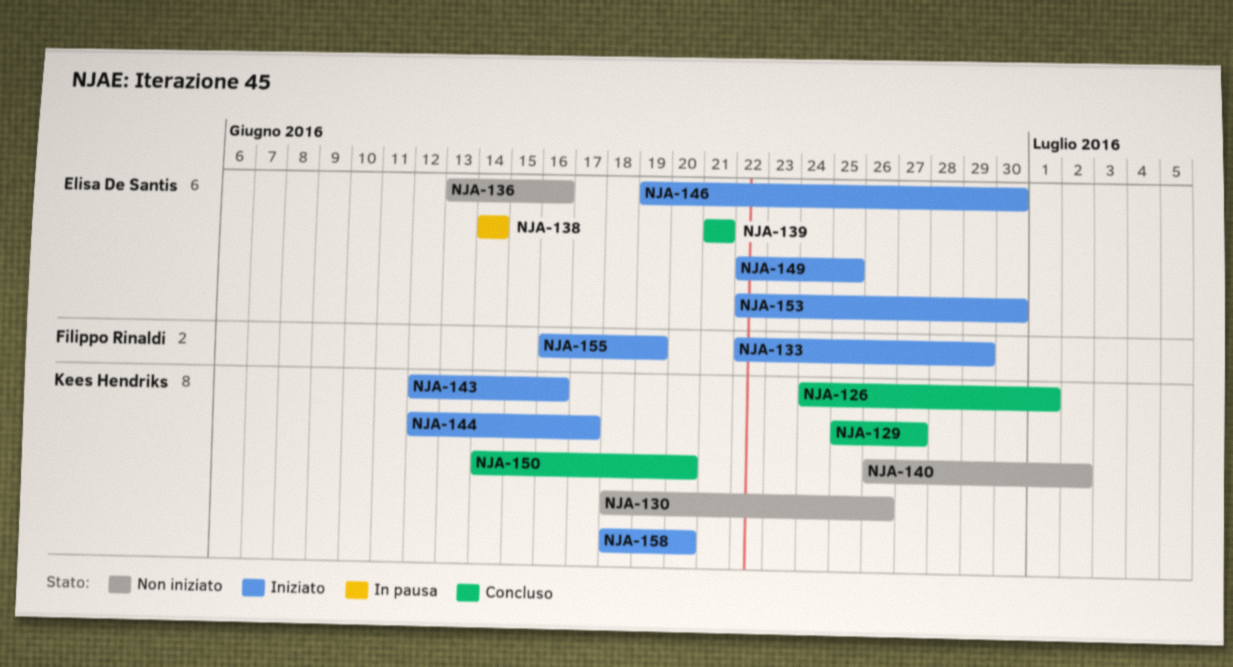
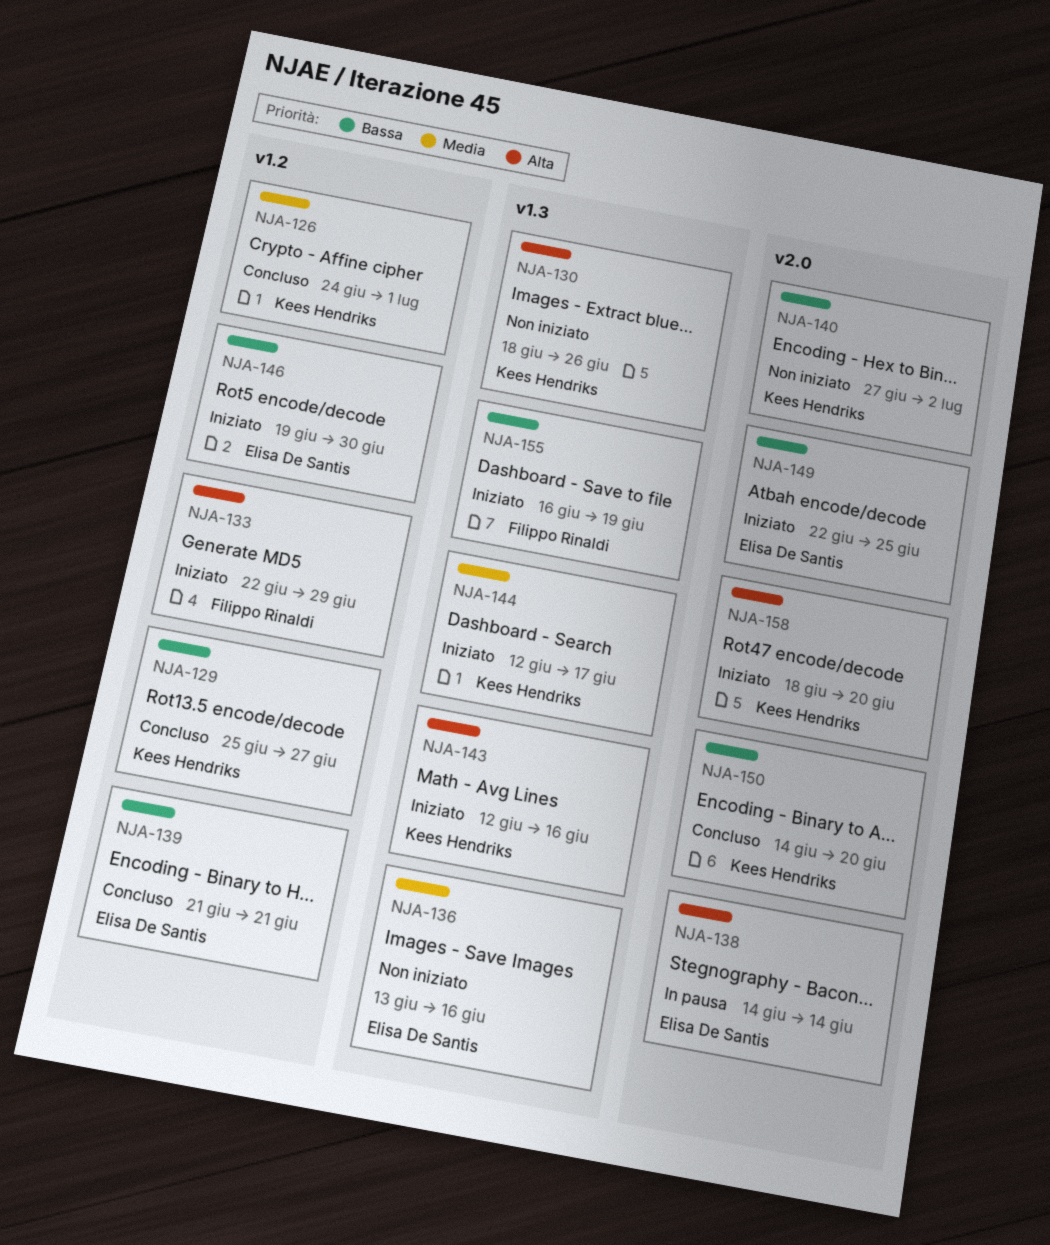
NJA-140, start: Jun 26 -> Jun 27
NJA-153: present -> none

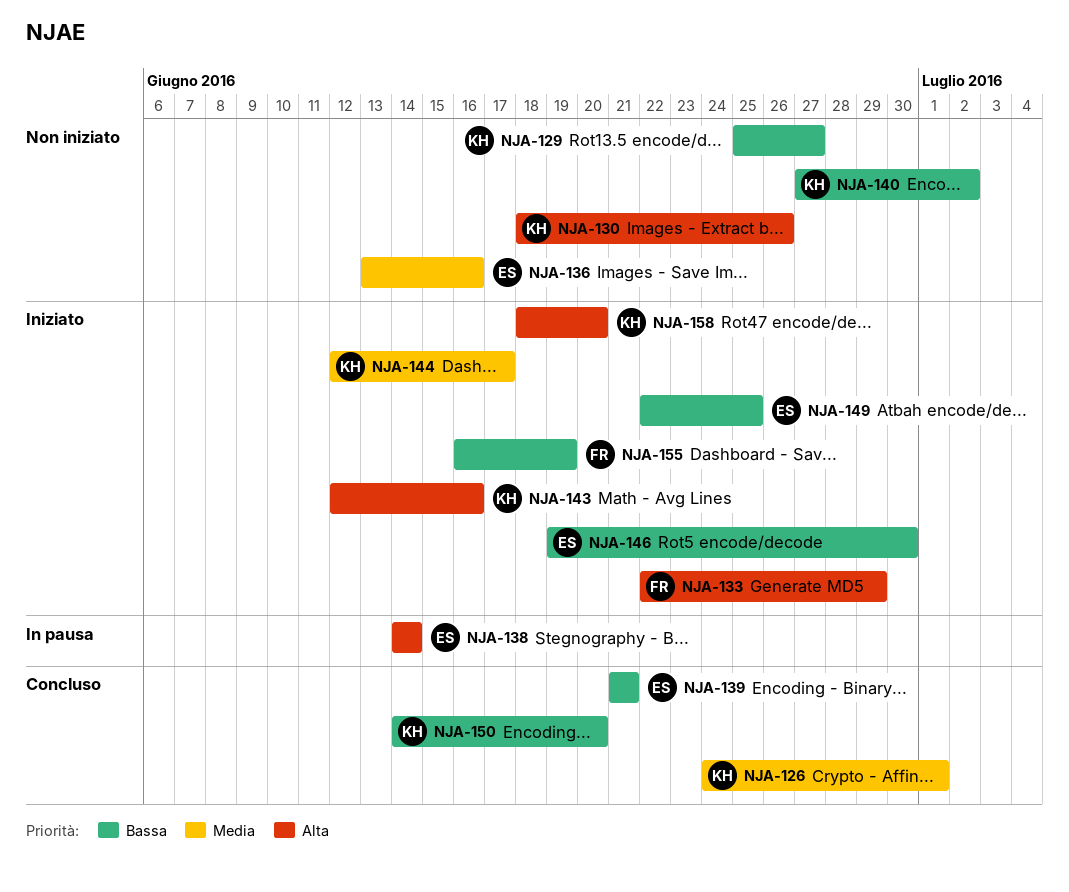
NJA-129, status: Concluso -> Non iniziato

